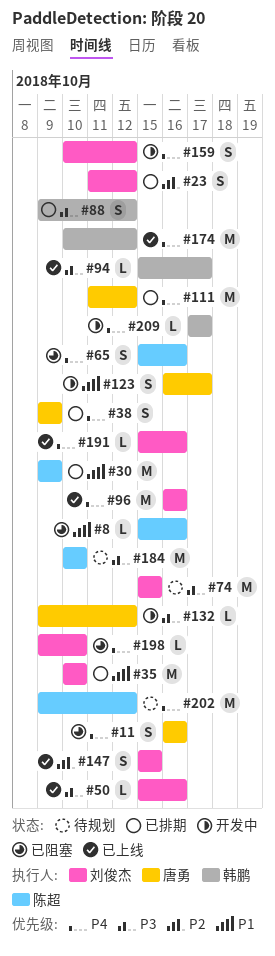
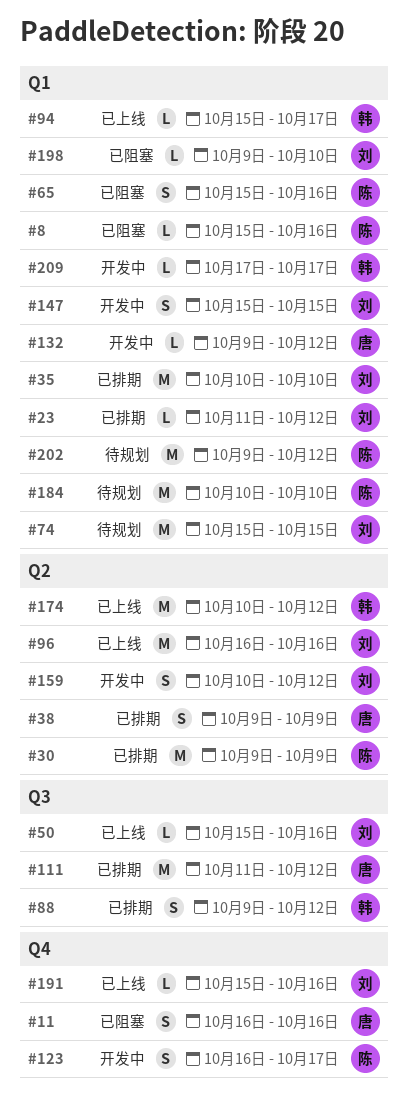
#23, estimate: S -> L
#123, owner: 唐勇 -> 陈超
#147, status: 已上线 -> 开发中

